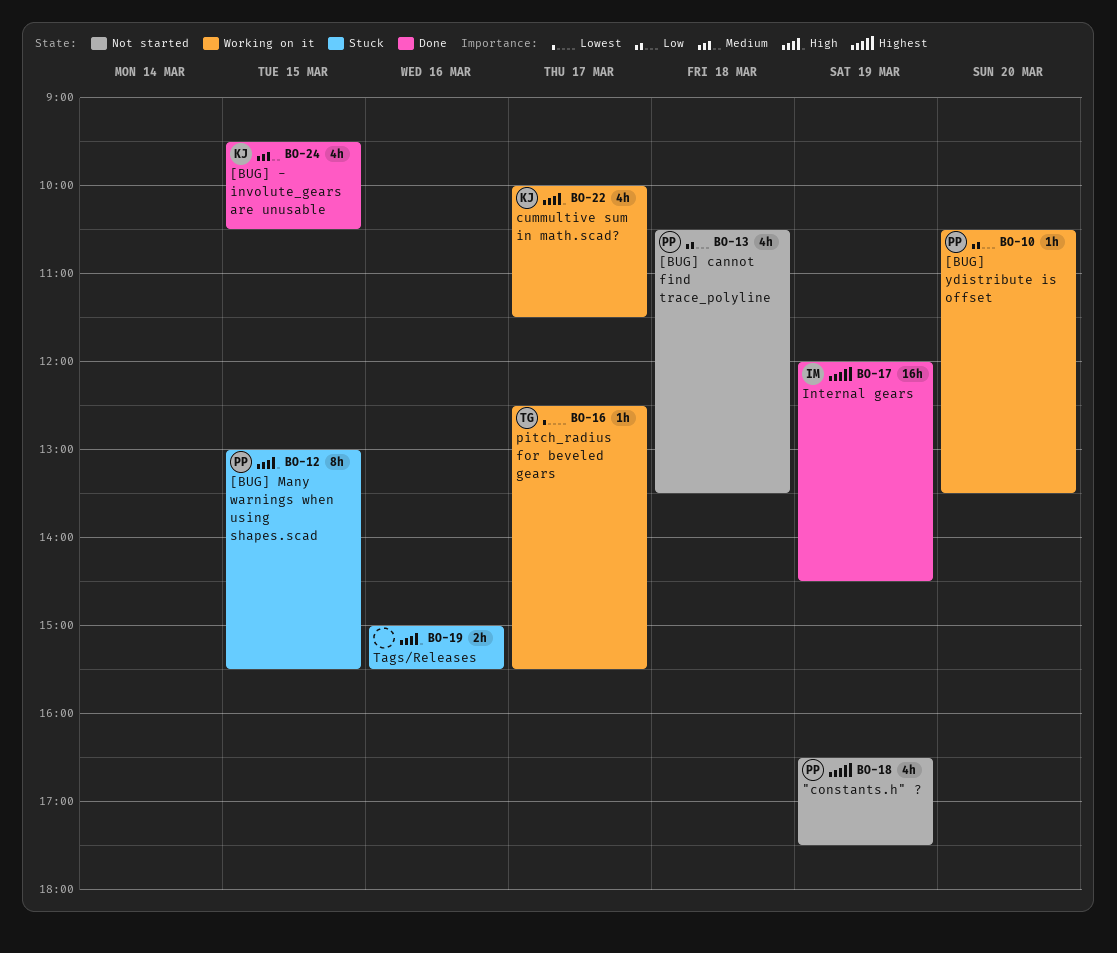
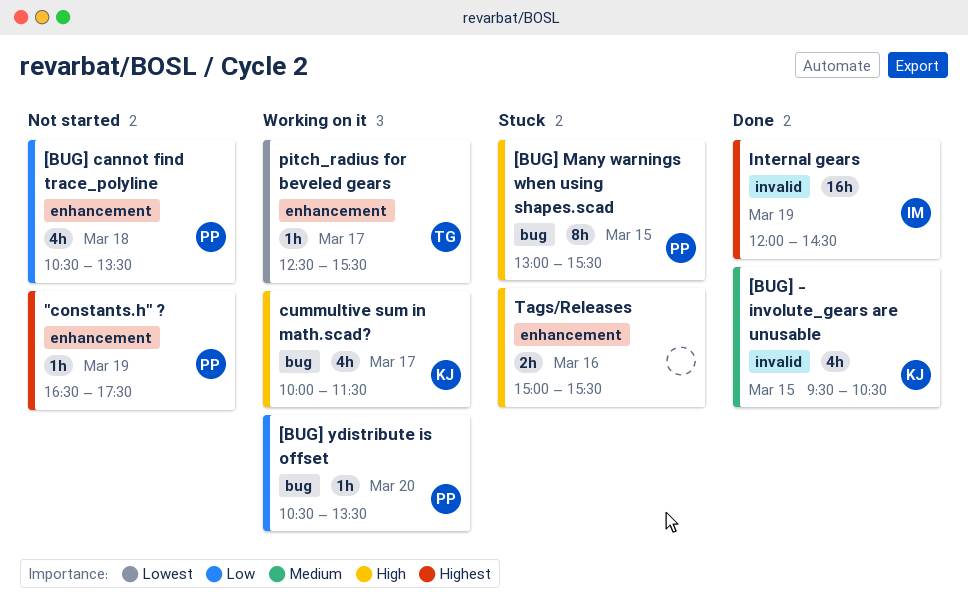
"constants.h" ?, estimate: 4h -> 1h

